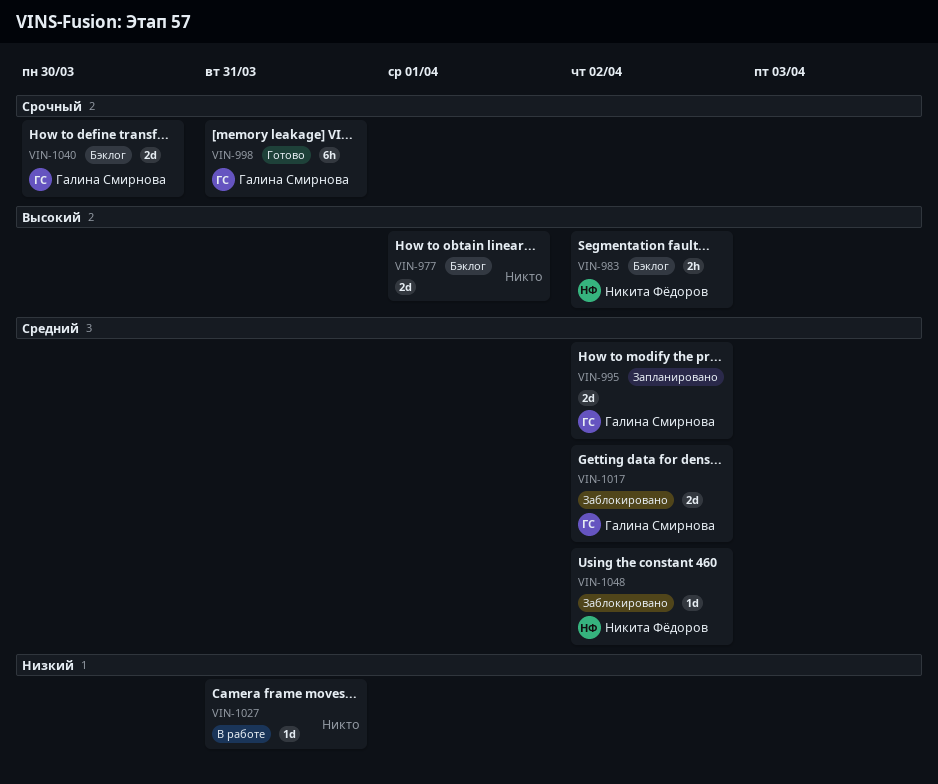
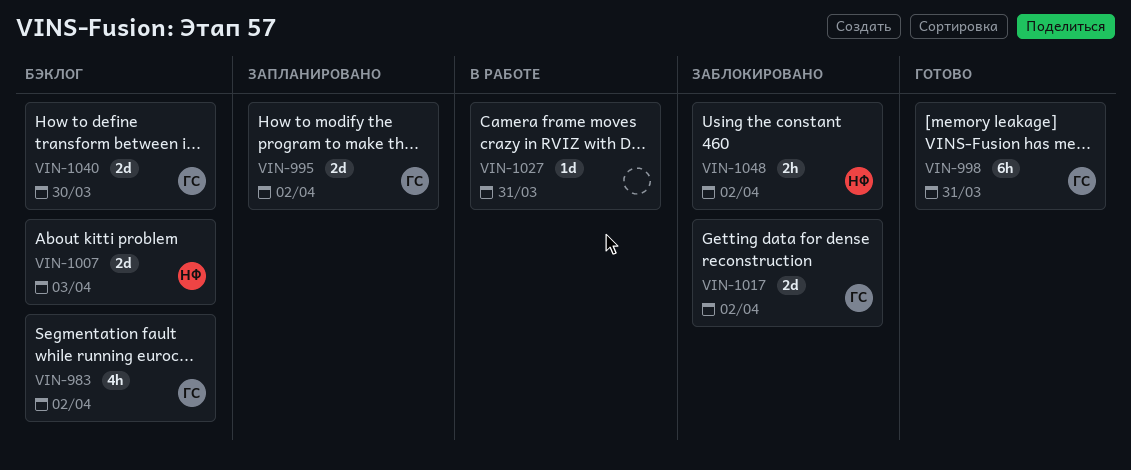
VIN-977: present -> none
VIN-983, owner: Никита Фёдоров -> Галина Смирнова
VIN-983, estimate: 2h -> 4h
VIN-1007: none -> present
VIN-1048, estimate: 1d -> 2h

